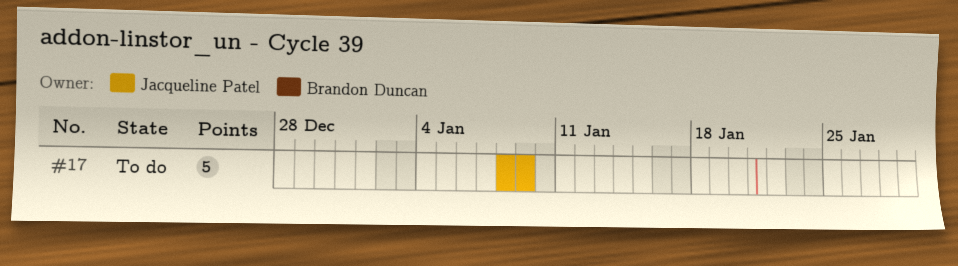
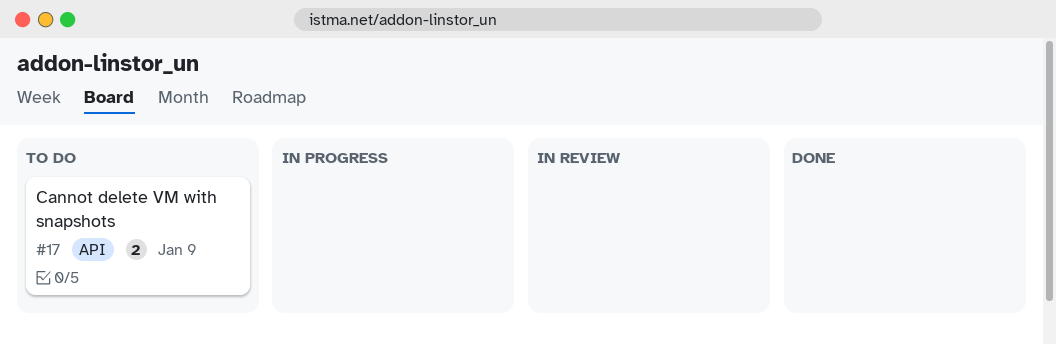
#17, estimate: 5 -> 2

